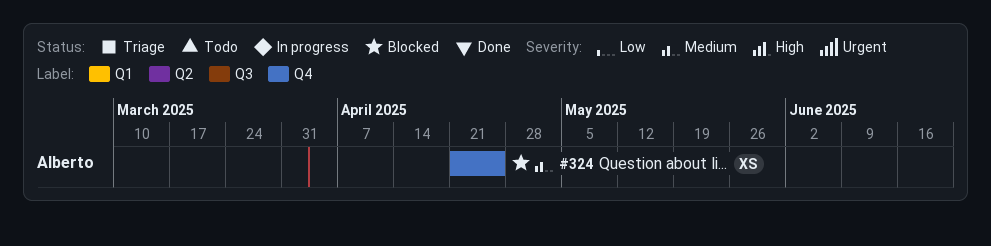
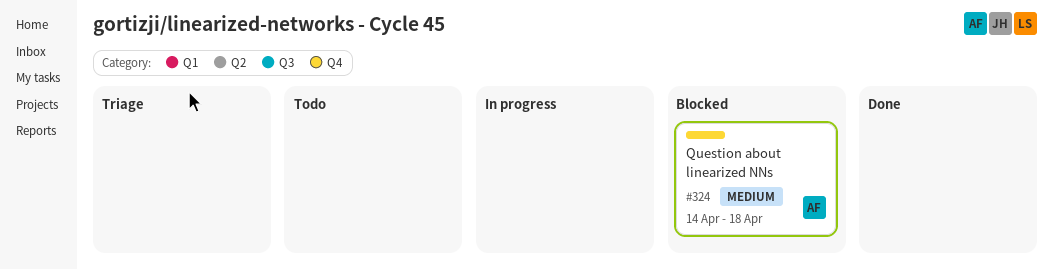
#324, start: Apr 21 -> Apr 14
#324, due: Apr 25 -> Apr 18

